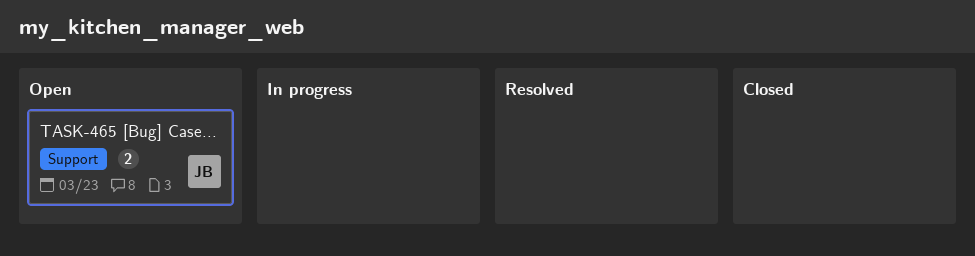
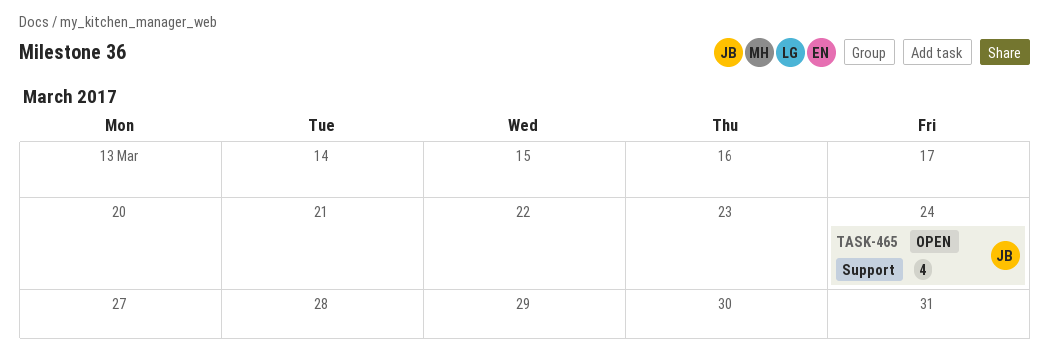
TASK-465, estimate: 2 -> 4
TASK-465, due: Mar 23 -> Mar 24

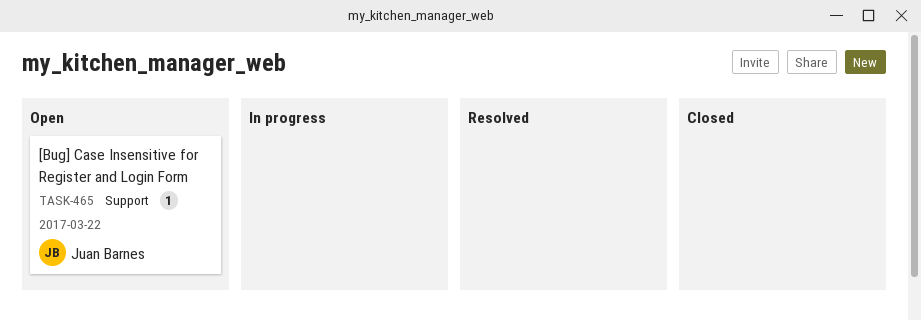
TASK-465, estimate: 4 -> 1
TASK-465, due: Mar 24 -> Mar 22

